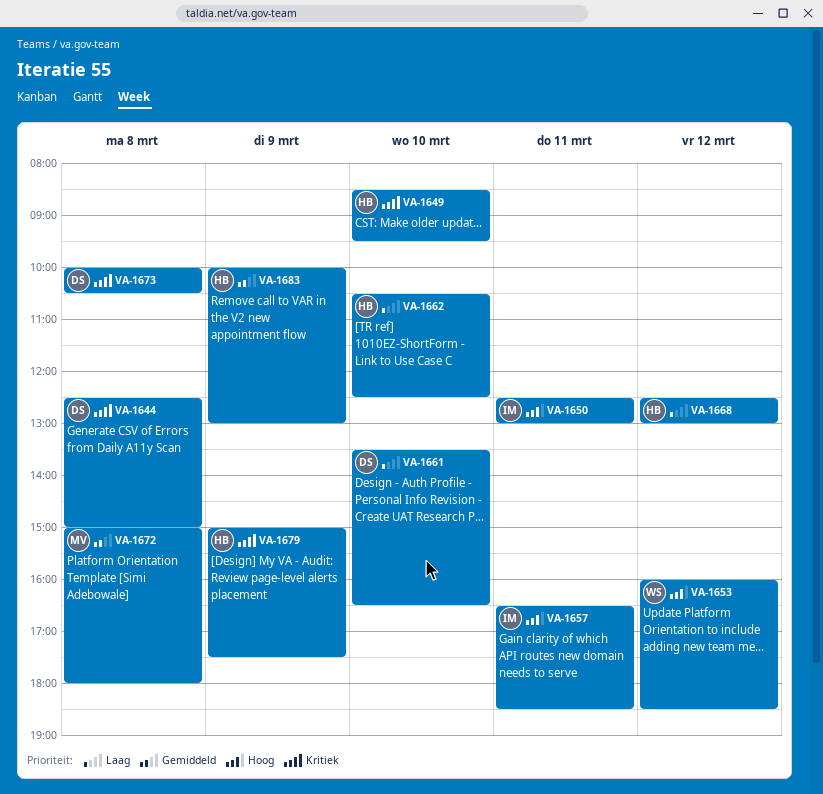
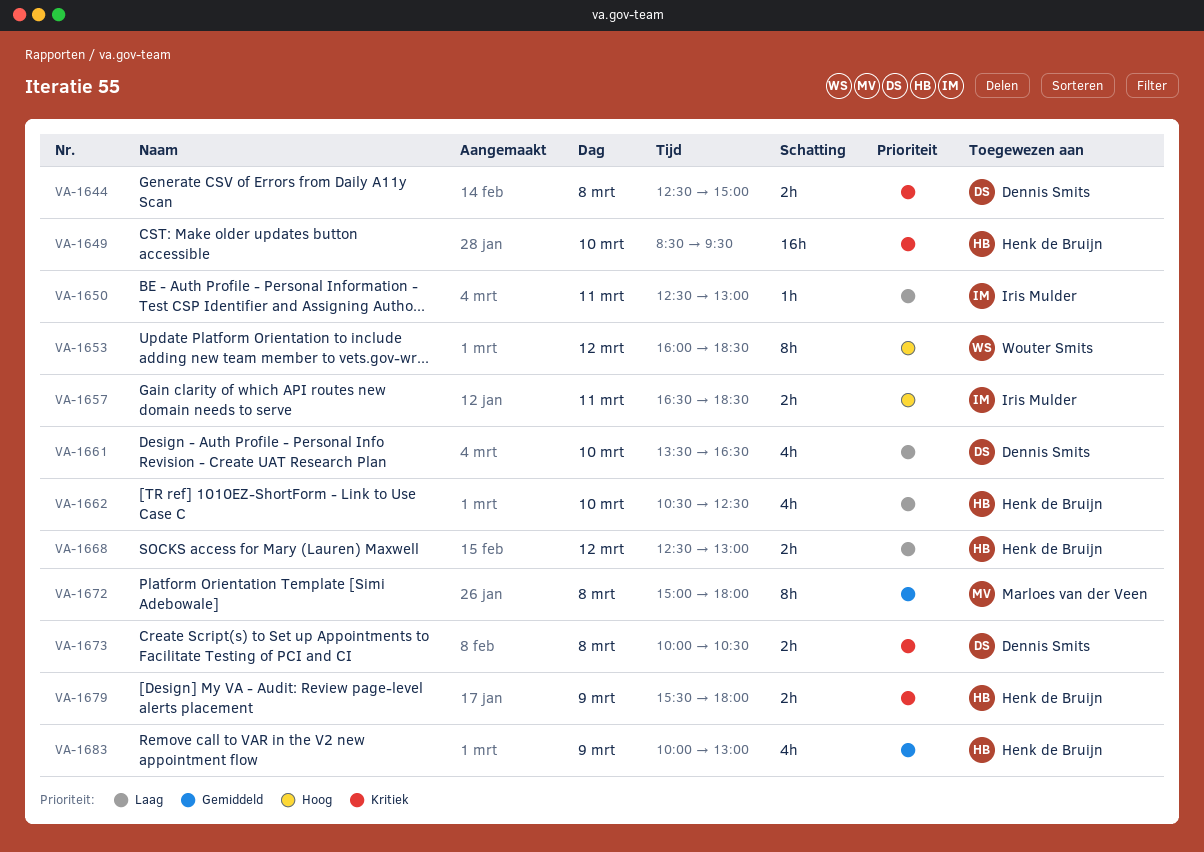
VA-1650, priority: Hoog -> Laag
VA-1679, begins: 15:00 -> 15:30
VA-1679, ends: 17:30 -> 18:00

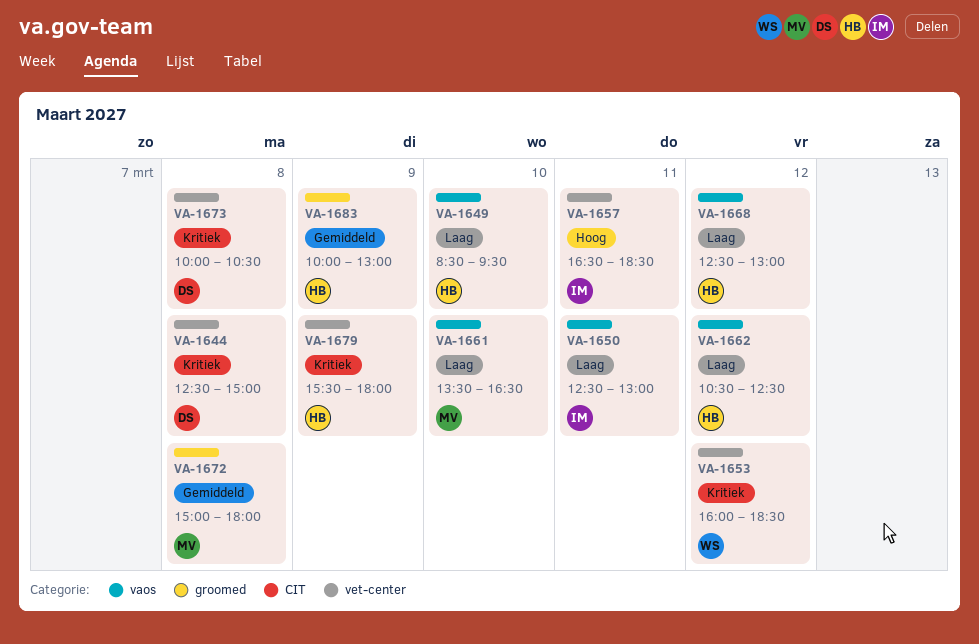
VA-1649, priority: Kritiek -> Laag
VA-1653, priority: Hoog -> Kritiek
VA-1661, owner: Dennis Smits -> Marloes van der Veen
VA-1662, day: Mar 10 -> Mar 12

